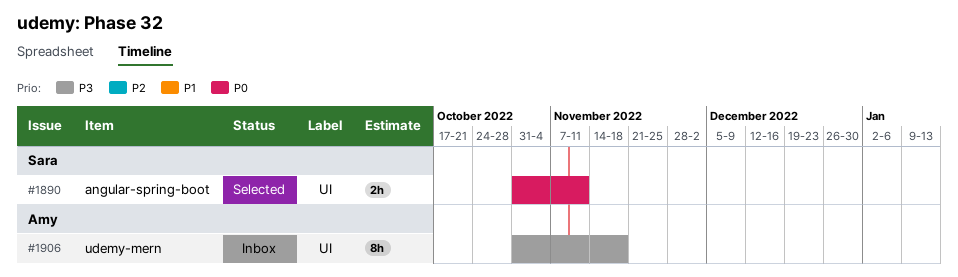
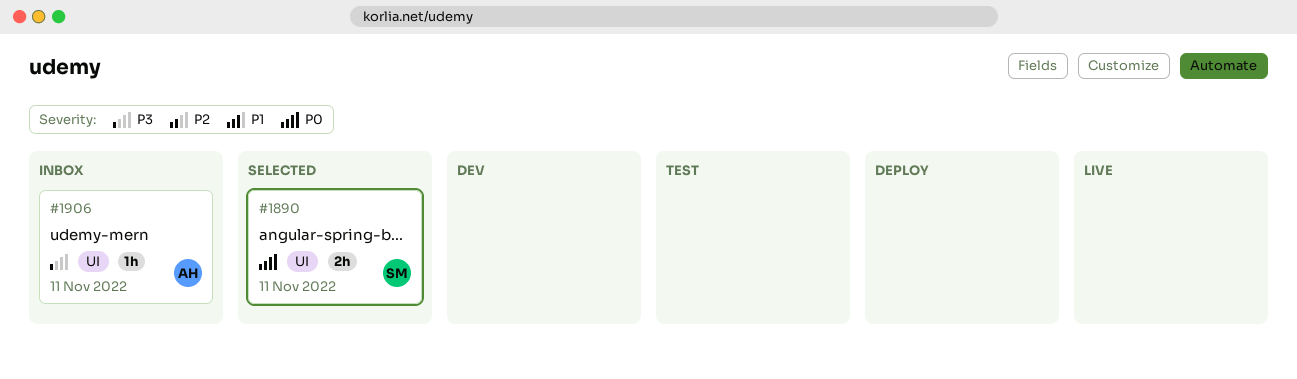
#1906, estimate: 8h -> 1h
#1906, due: Nov 18 -> Nov 11

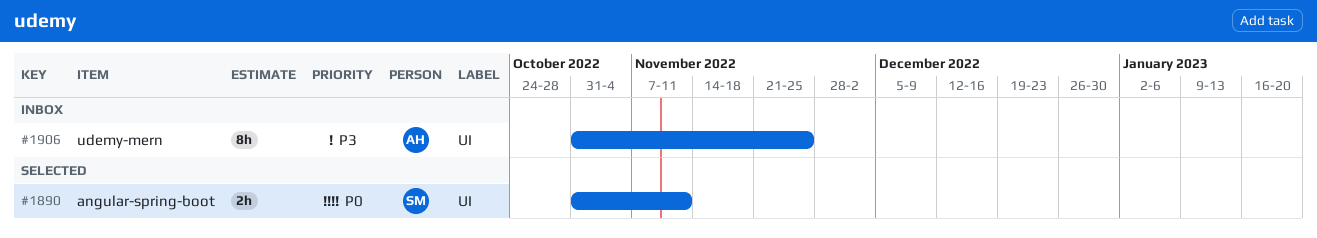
#1906, estimate: 1h -> 8h
#1906, due: Nov 11 -> Nov 25

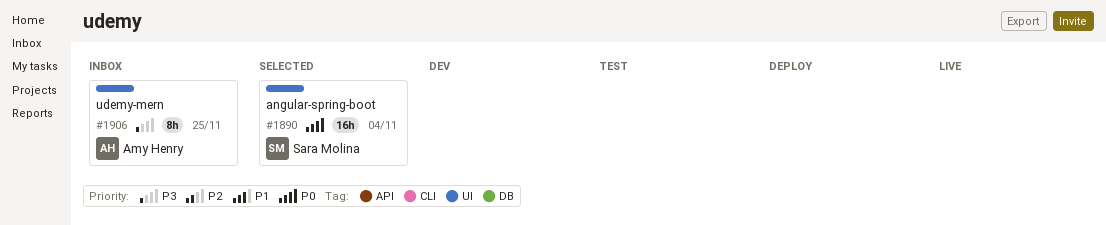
#1890, estimate: 2h -> 16h
#1890, due: Nov 11 -> Nov 4

